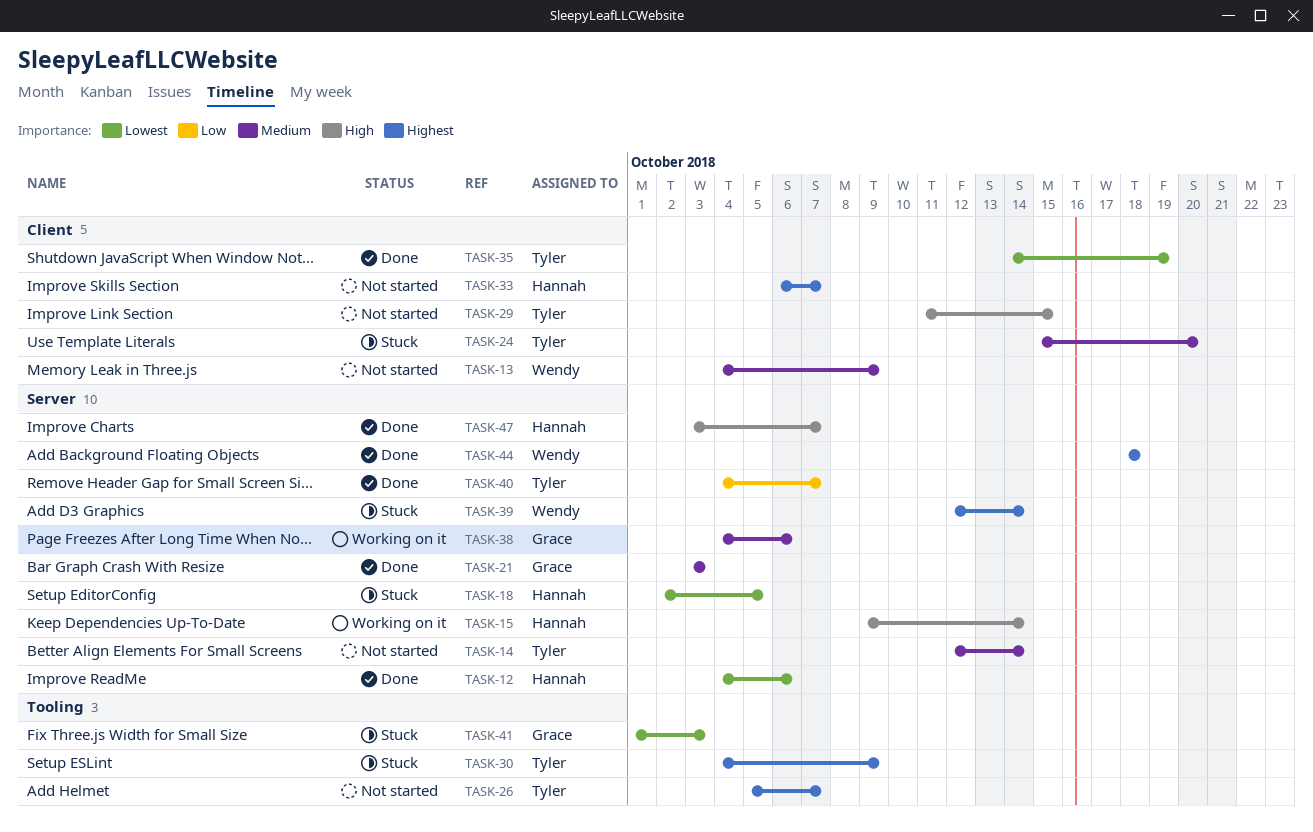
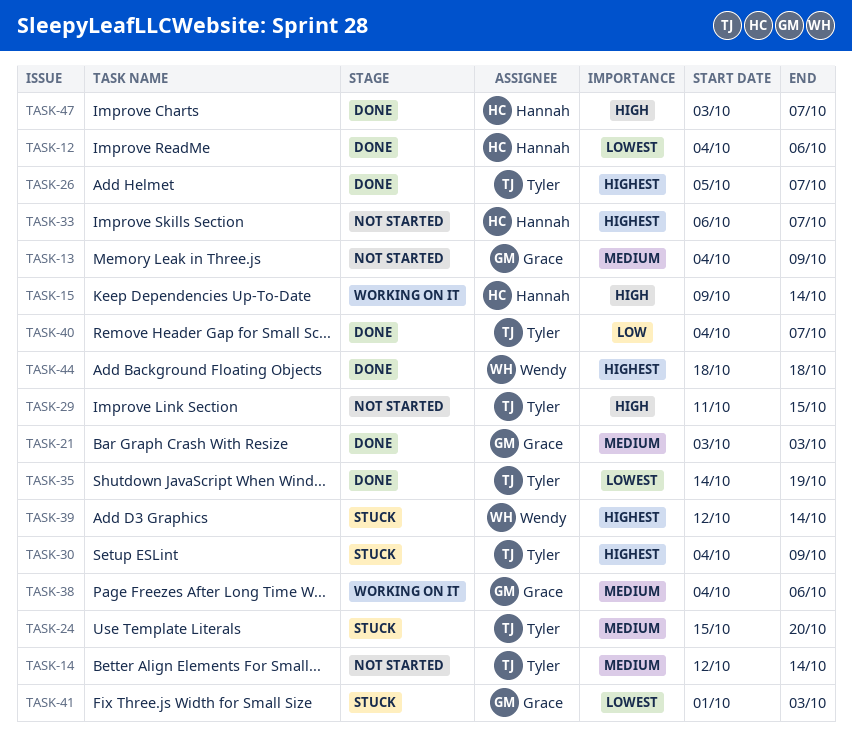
TASK-13, owner: Wendy -> Grace
TASK-18: present -> none
TASK-26, status: Not started -> Done

